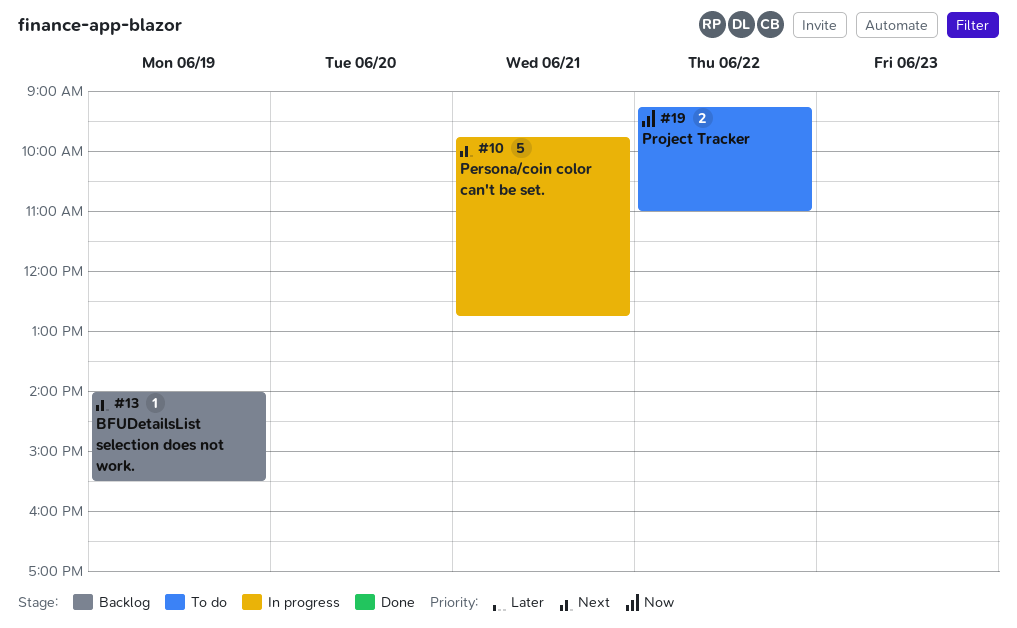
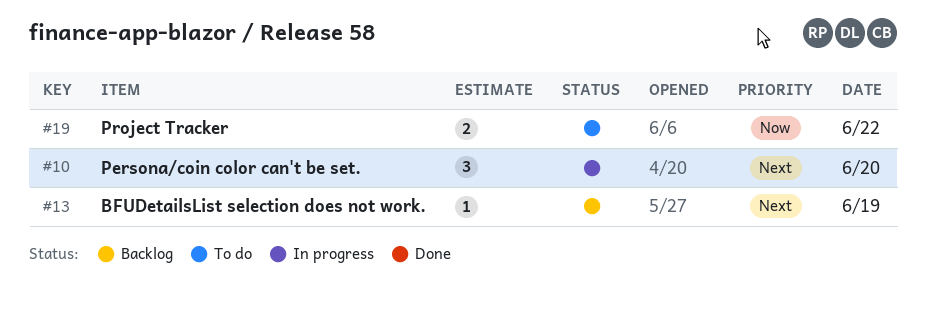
#10, estimate: 5 -> 3
#10, day: Jun 21 -> Jun 20

